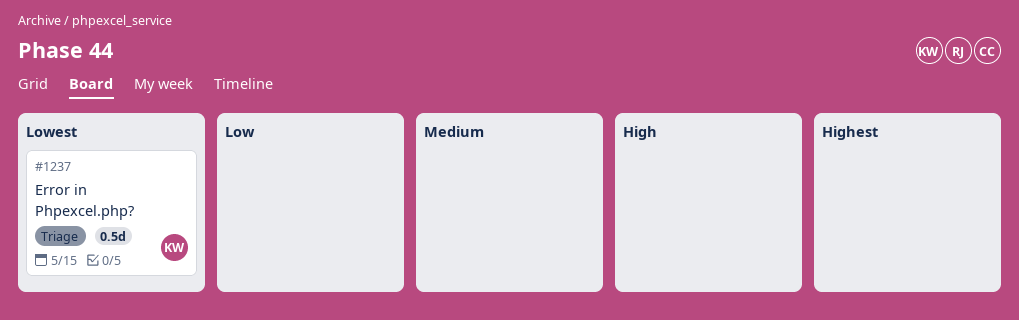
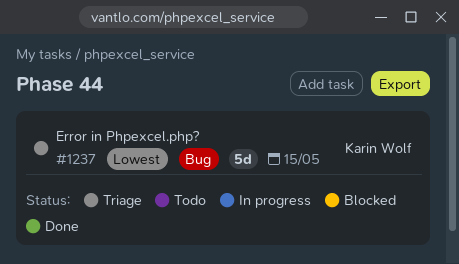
#1237, estimate: 0.5d -> 5d

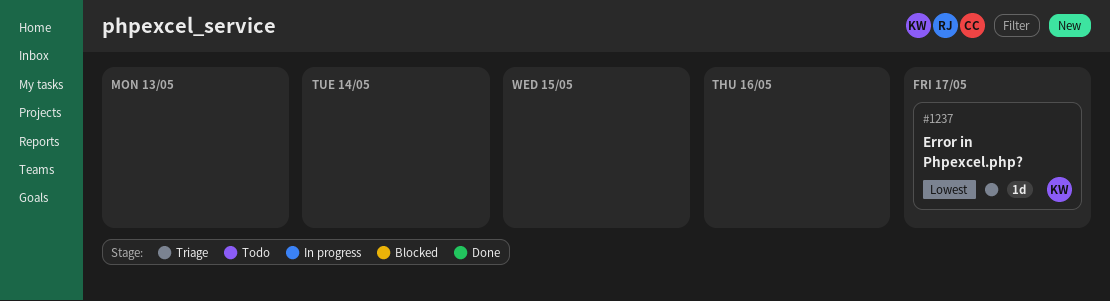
#1237, estimate: 5d -> 1d
#1237, due: May 15 -> May 17

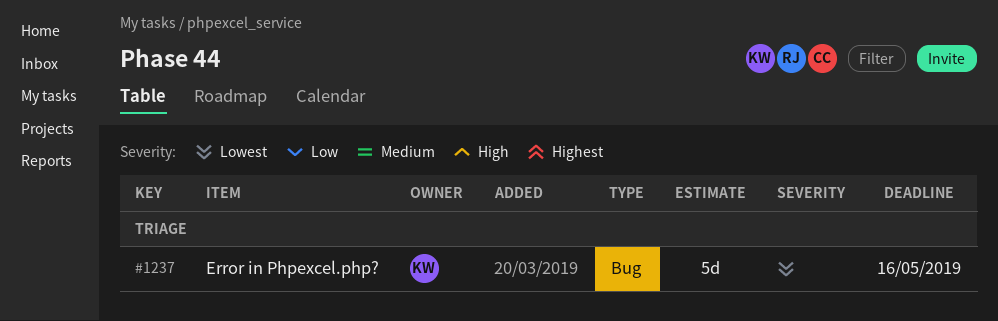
#1237, estimate: 1d -> 5d
#1237, due: May 17 -> May 16

